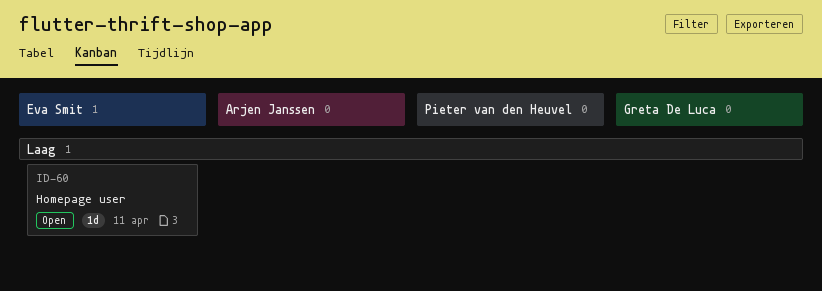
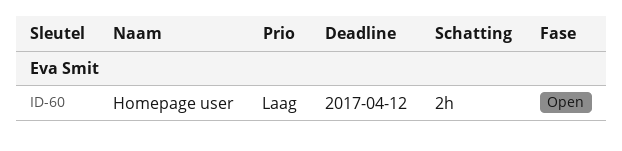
ID-60, estimate: 1d -> 2h
ID-60, due: Apr 11 -> Apr 12

